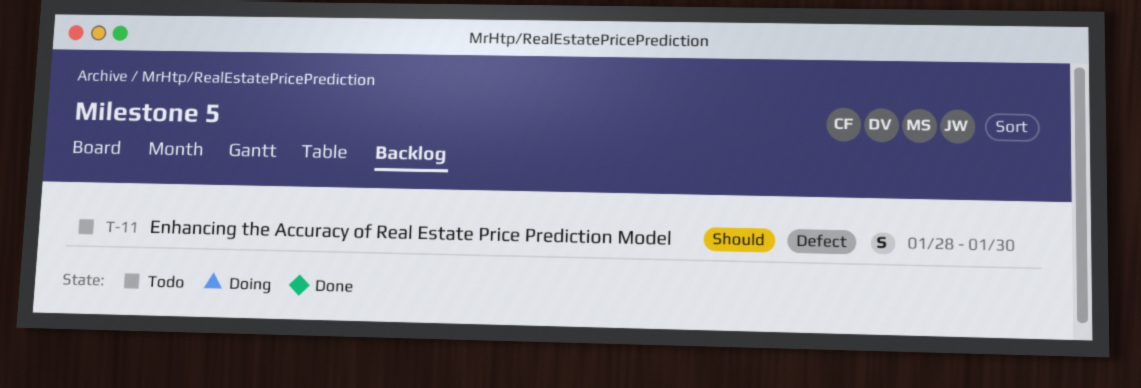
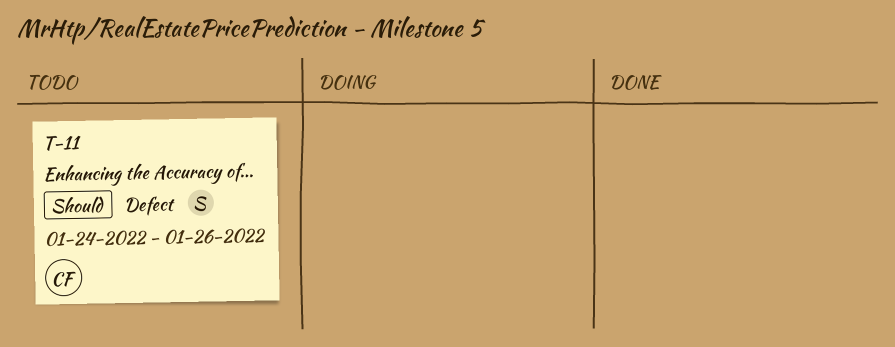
T-11, start: Jan 28 -> Jan 24
T-11, due: Jan 30 -> Jan 26

